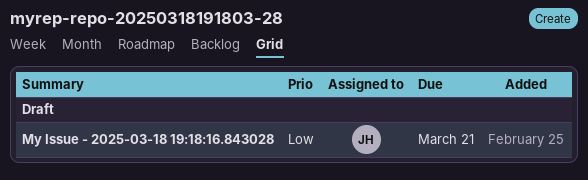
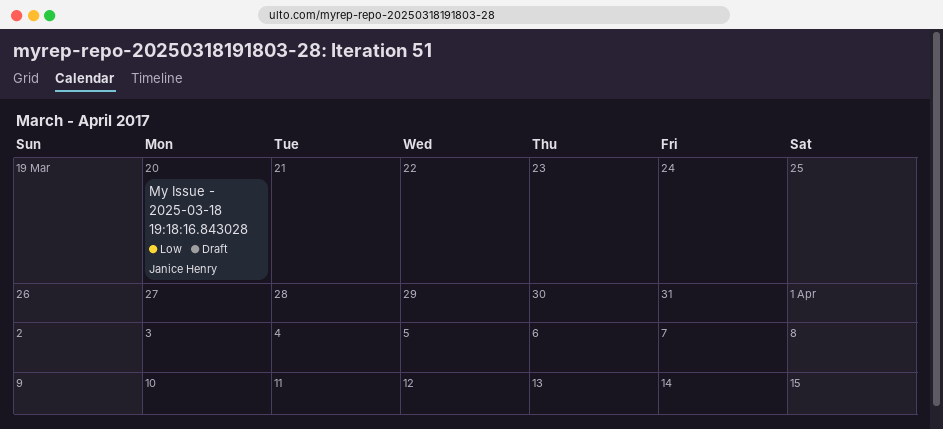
My Issue - 2025-03-18 19:18:16.843028, due: Mar 21 -> Mar 20

